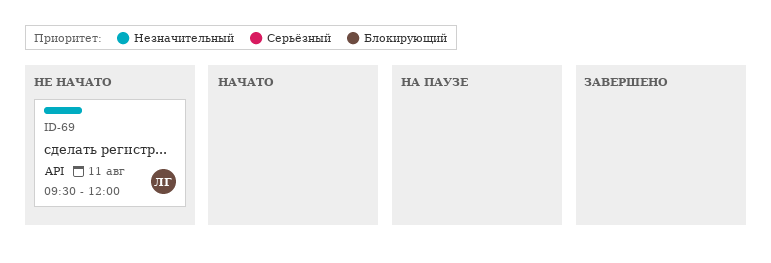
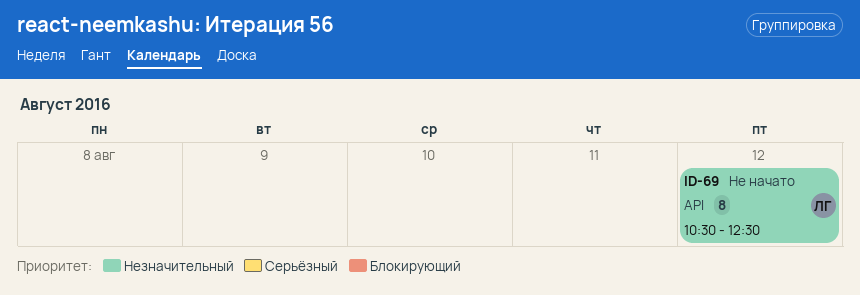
ID-69, day: Aug 11 -> Aug 12
ID-69, begins: 09:30 -> 10:30
ID-69, ends: 12:00 -> 12:30

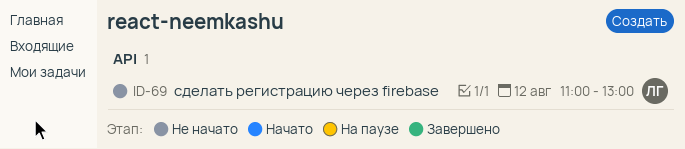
ID-69, begins: 10:30 -> 11:00
ID-69, ends: 12:30 -> 13:00

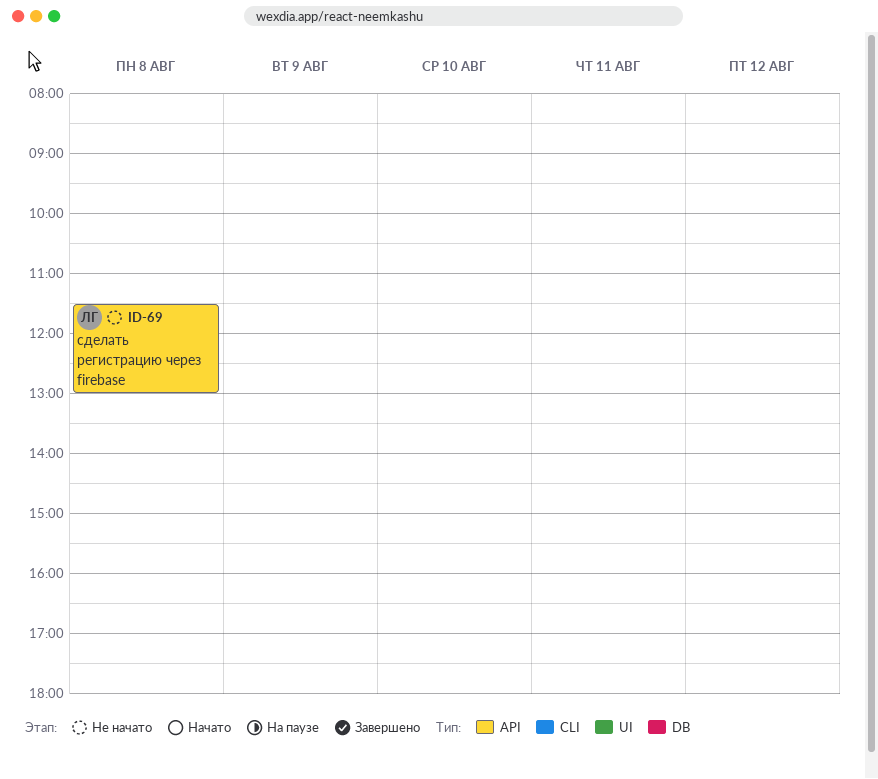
ID-69, day: Aug 12 -> Aug 8
ID-69, begins: 11:00 -> 11:30

